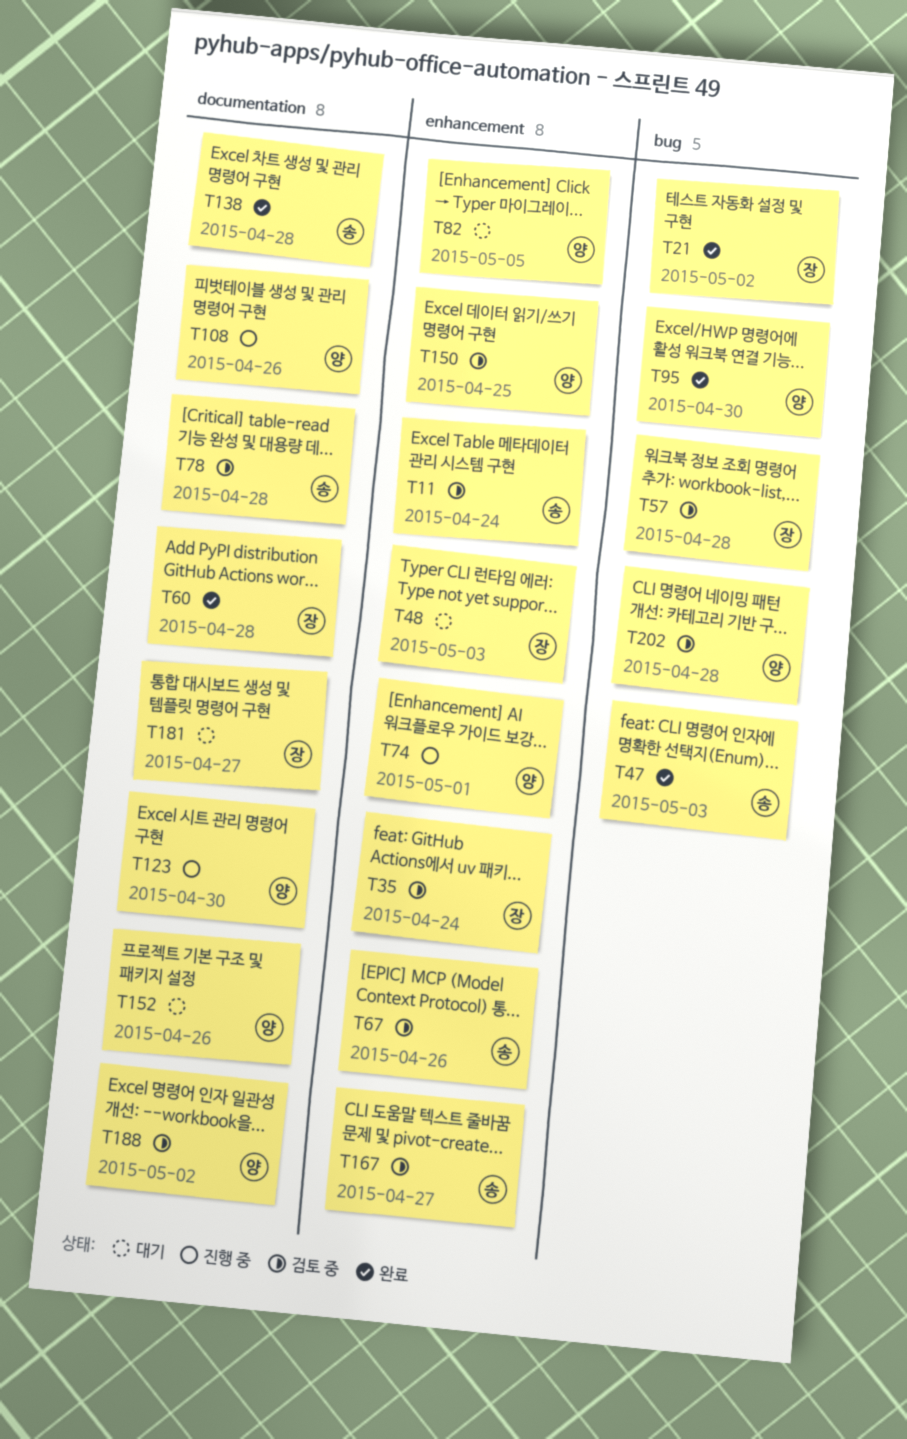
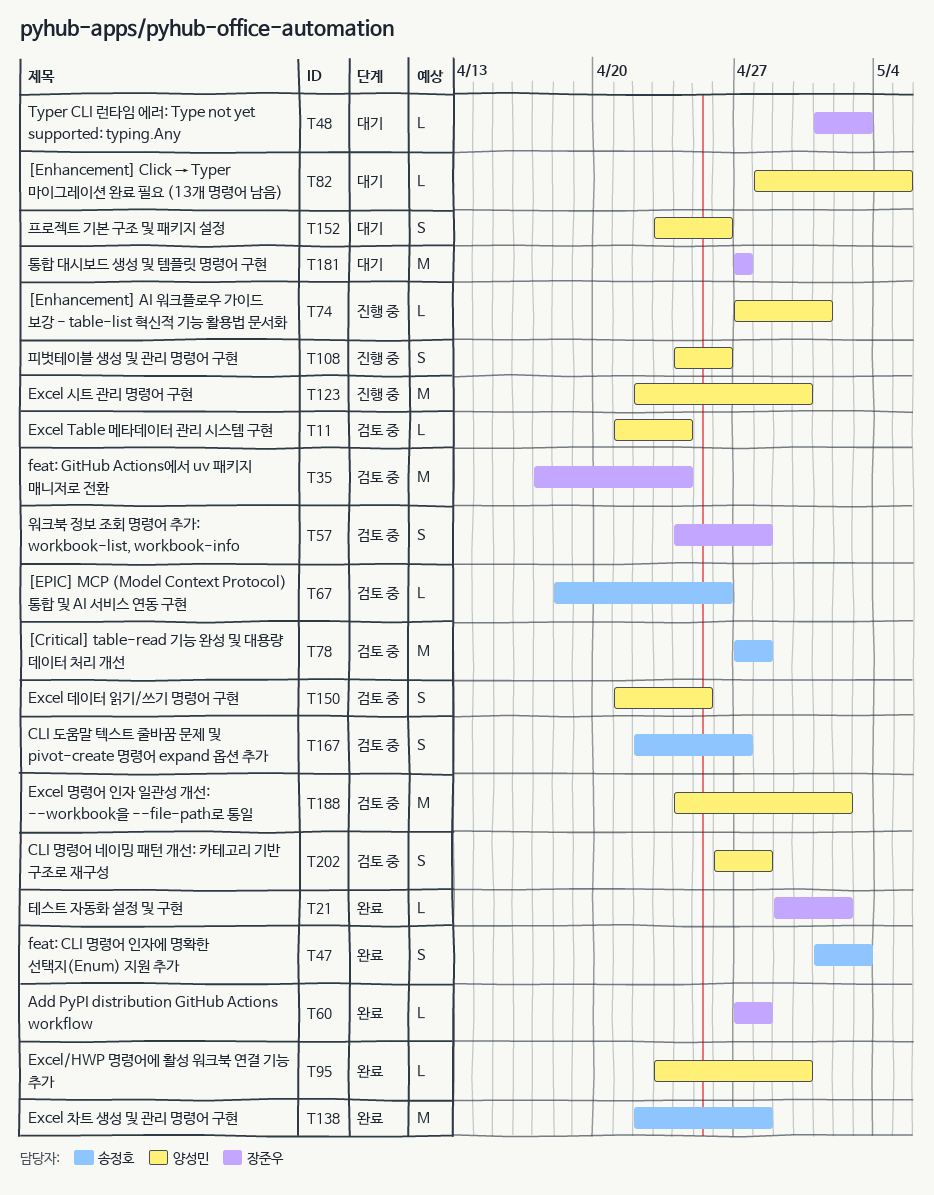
T11, owner: 송정호 -> 양성민

